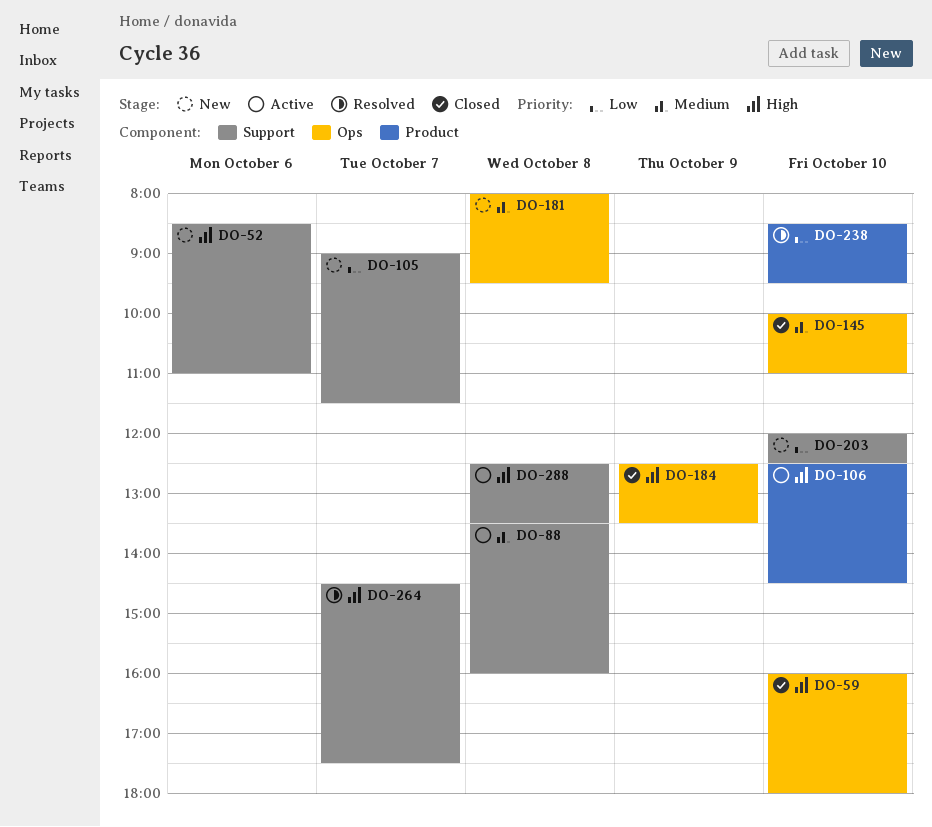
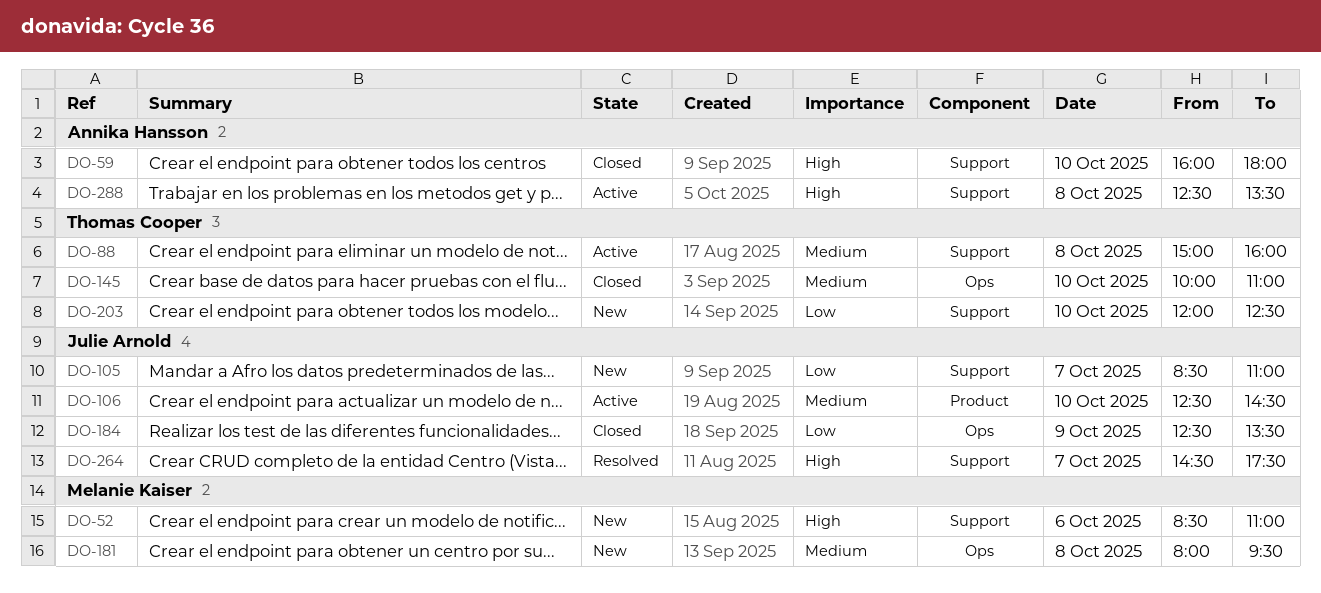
DO-59, label: Ops -> Support
DO-88, begins: 13:30 -> 15:00
DO-105, begins: 09:00 -> 08:30
DO-105, ends: 11:30 -> 11:00
DO-106, priority: High -> Medium
DO-184, priority: High -> Low
DO-238: present -> none

